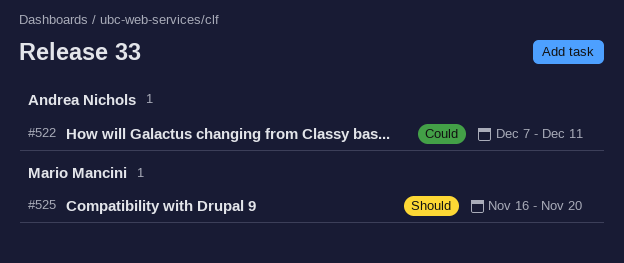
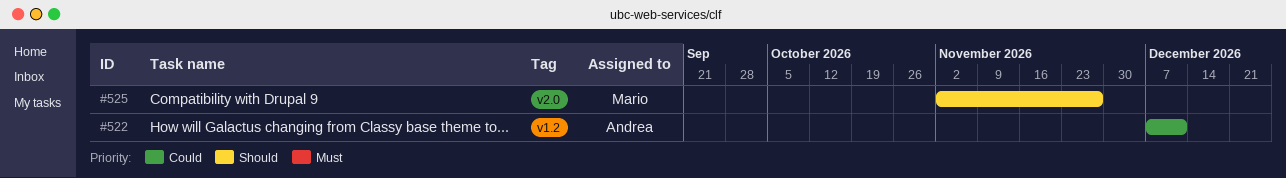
#525, start: Nov 16 -> Nov 2
#525, due: Nov 20 -> Nov 27

